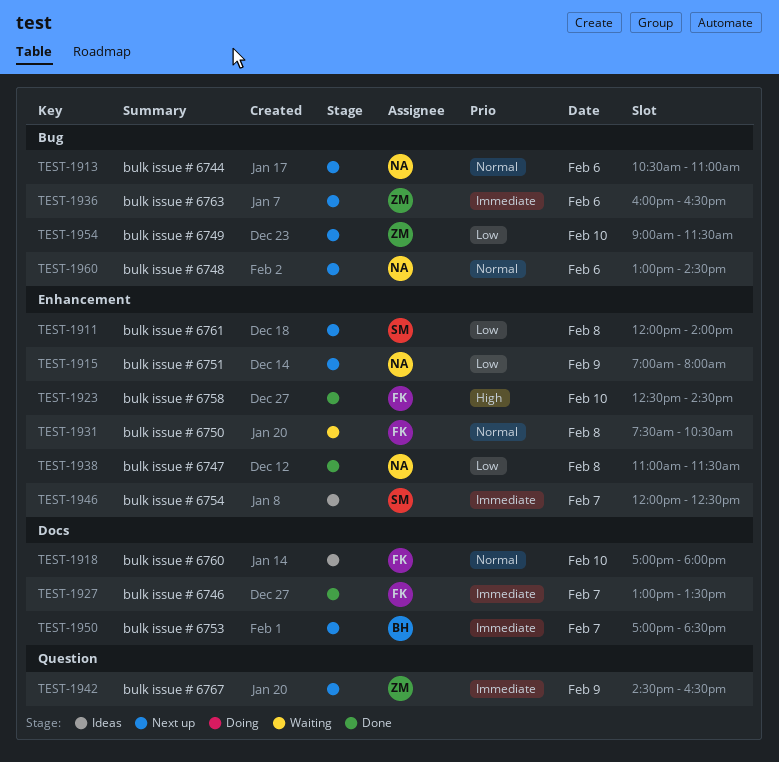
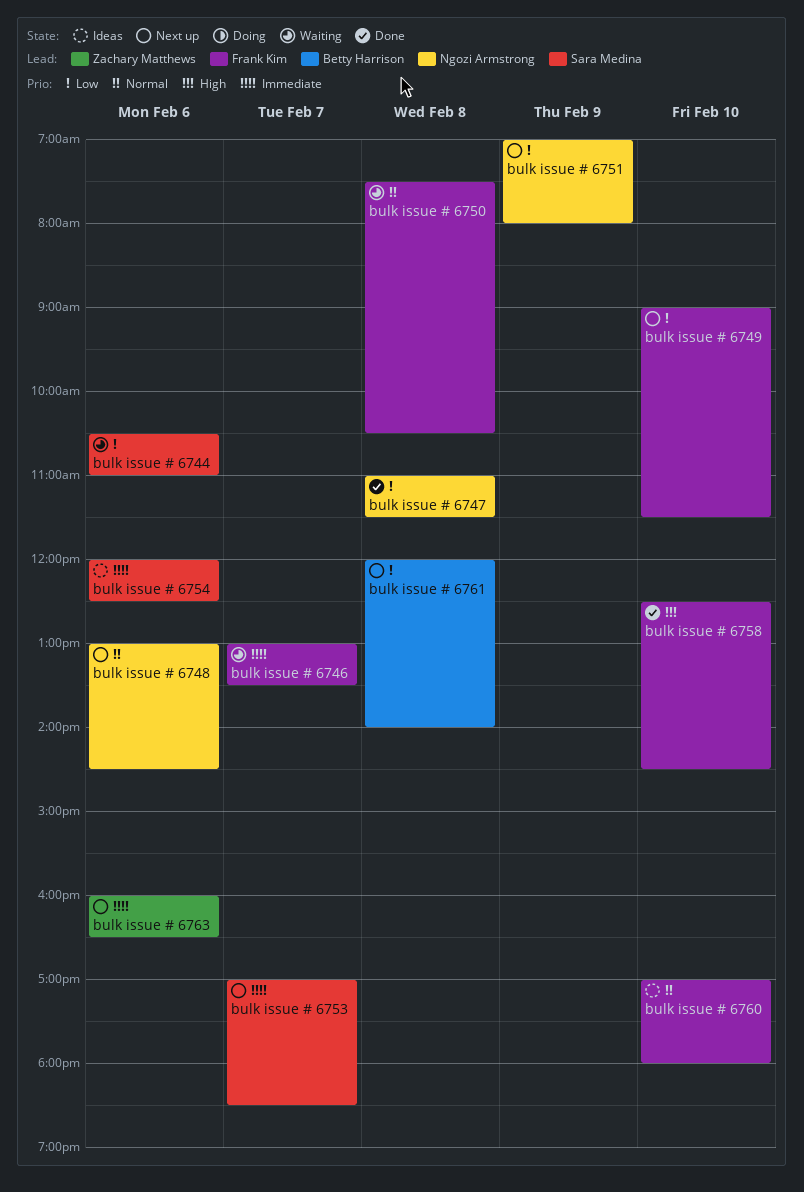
bulk issue # 6744, status: Next up -> Waiting
bulk issue # 6744, owner: Ngozi Armstrong -> Sara Medina
bulk issue # 6744, priority: Normal -> Low
bulk issue # 6746, status: Done -> Waiting
bulk issue # 6749, owner: Zachary Matthews -> Frank Kim
bulk issue # 6753, owner: Betty Harrison -> Sara Medina
bulk issue # 6754, day: Feb 7 -> Feb 6
bulk issue # 6761, owner: Sara Medina -> Betty Harrison
bulk issue # 6767: present -> none

